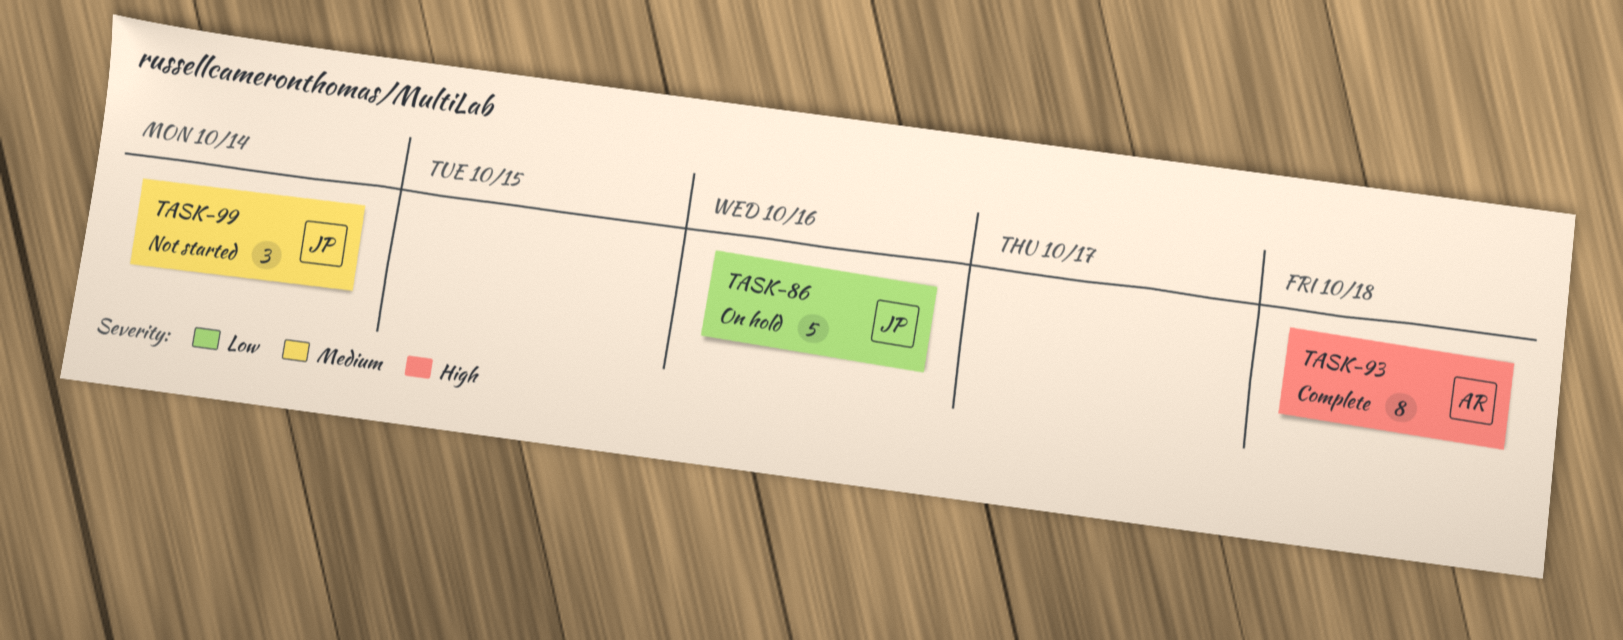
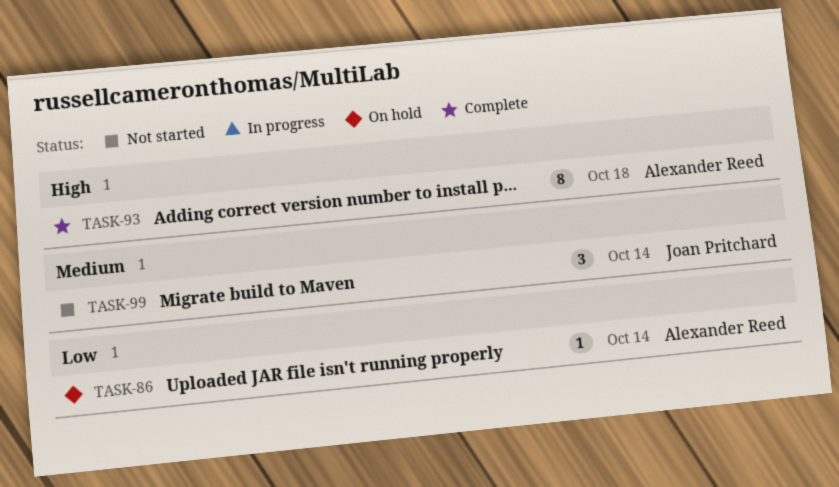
TASK-86, owner: Joan Pritchard -> Alexander Reed
TASK-86, estimate: 5 -> 1
TASK-86, due: Oct 16 -> Oct 14

